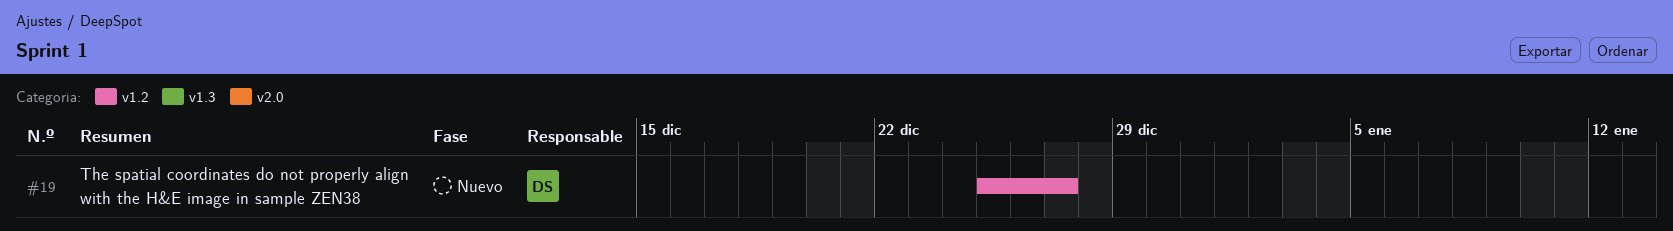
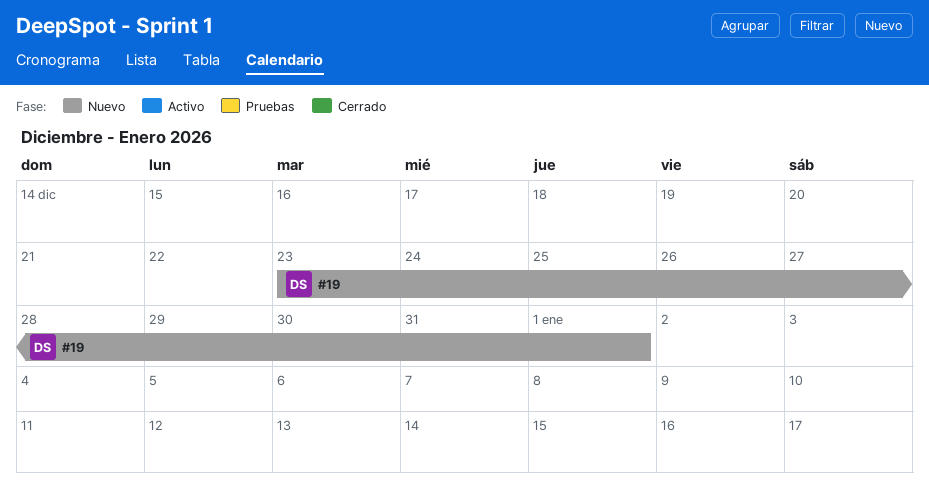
#19, start: Dec 25 -> Dec 23
#19, due: Dec 27 -> Jan 1

